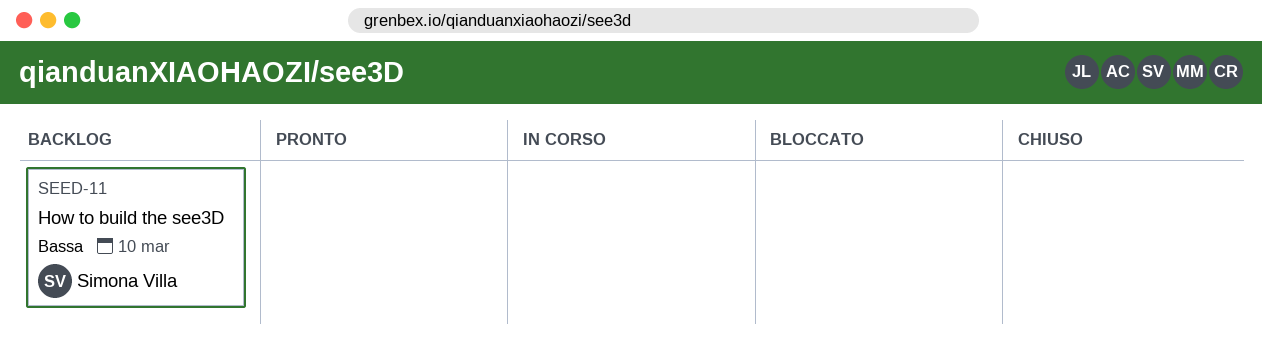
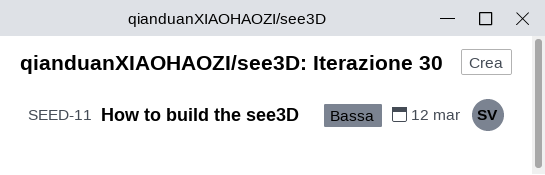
SEED-11, due: Mar 10 -> Mar 12

